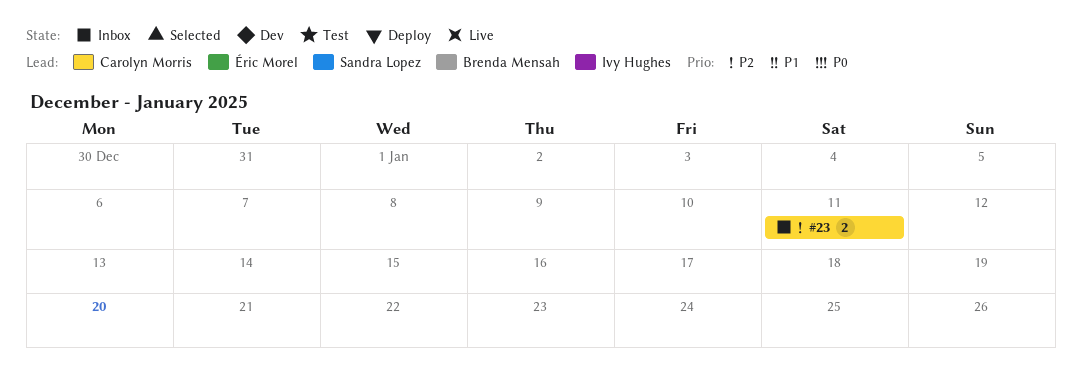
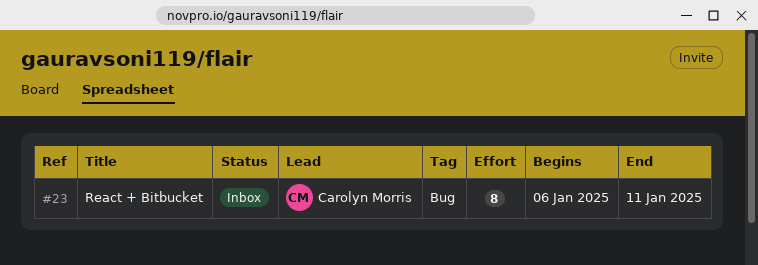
#23, estimate: 2 -> 8
#23, start: Jan 11 -> Jan 6

